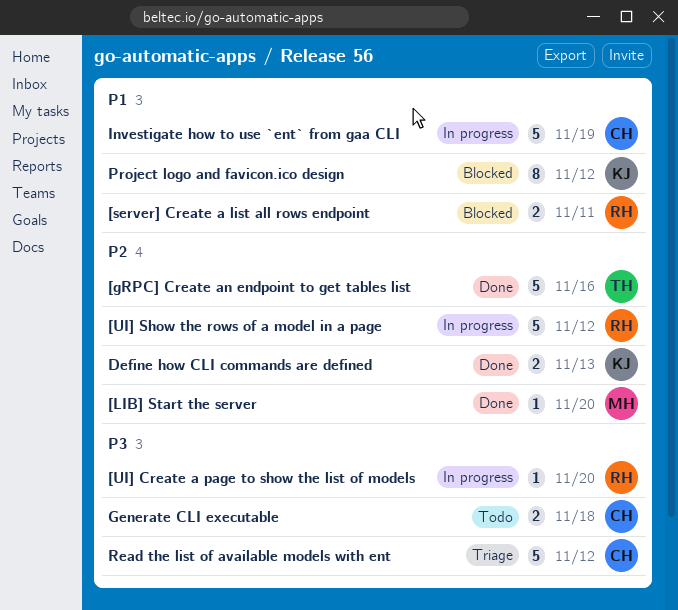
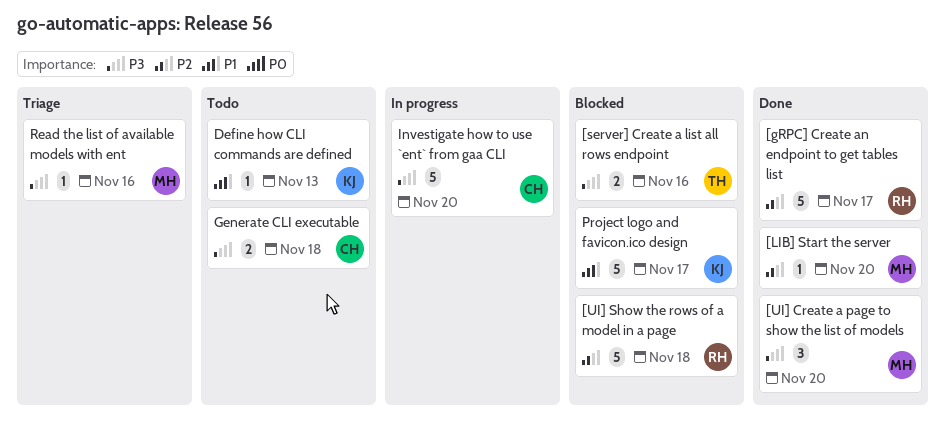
[gRPC] Create an endpoint to get tables list, owner: TH -> RH
[gRPC] Create an endpoint to get tables list, due: Nov 16 -> Nov 17
[server] Create a list all rows endpoint, owner: RH -> TH
[server] Create a list all rows endpoint, priority: P1 -> P3
[server] Create a list all rows endpoint, due: Nov 11 -> Nov 16
[UI] Create a page to show the list of models, status: In progress -> Done
[UI] Create a page to show the list of models, owner: RH -> MH
[UI] Create a page to show the list of models, estimate: 1 -> 3
[UI] Show the rows of a model in a page, status: In progress -> Blocked
[UI] Show the rows of a model in a page, due: Nov 12 -> Nov 18
Define how CLI commands are defined, status: Done -> Todo
Define how CLI commands are defined, priority: P2 -> P1
Define how CLI commands are defined, estimate: 2 -> 1
Investigate how to use `ent` from gaa CLI, priority: P1 -> P3
Investigate how to use `ent` from gaa CLI, due: Nov 19 -> Nov 20
Project logo and favicon.ico design, estimate: 8 -> 5
Project logo and favicon.ico design, due: Nov 12 -> Nov 17
Read the list of available models with ent, owner: CH -> MH
Read the list of available models with ent, estimate: 5 -> 1
Read the list of available models with ent, due: Nov 12 -> Nov 16

